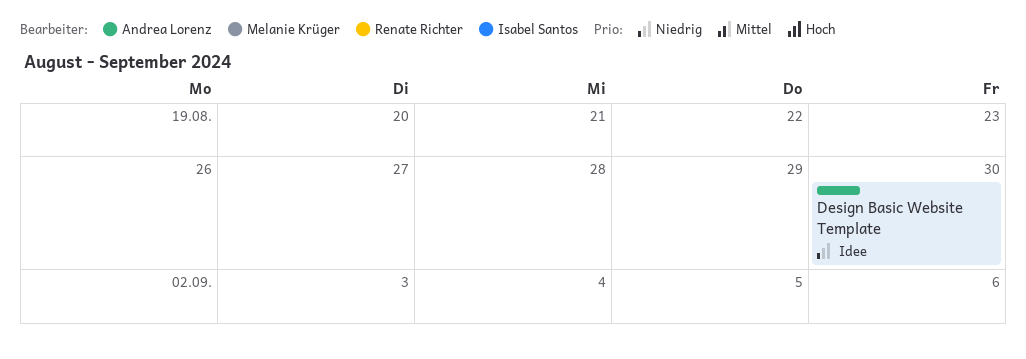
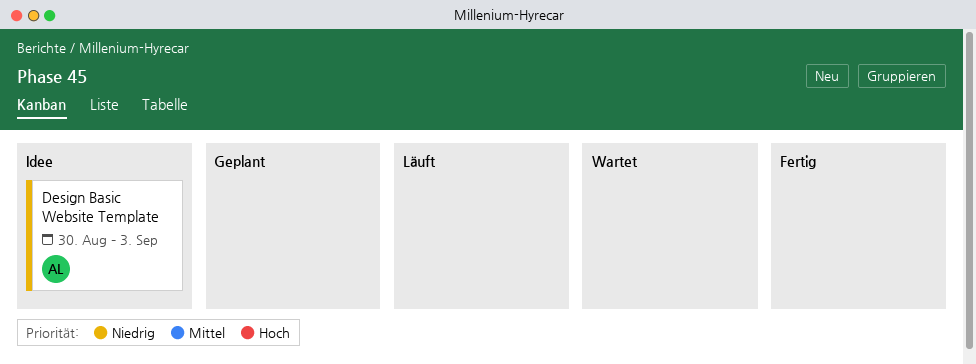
Design Basic Website Template, due: Aug 30 -> Sep 3

